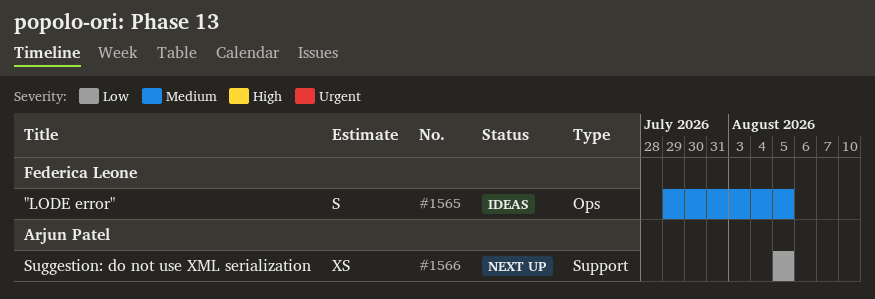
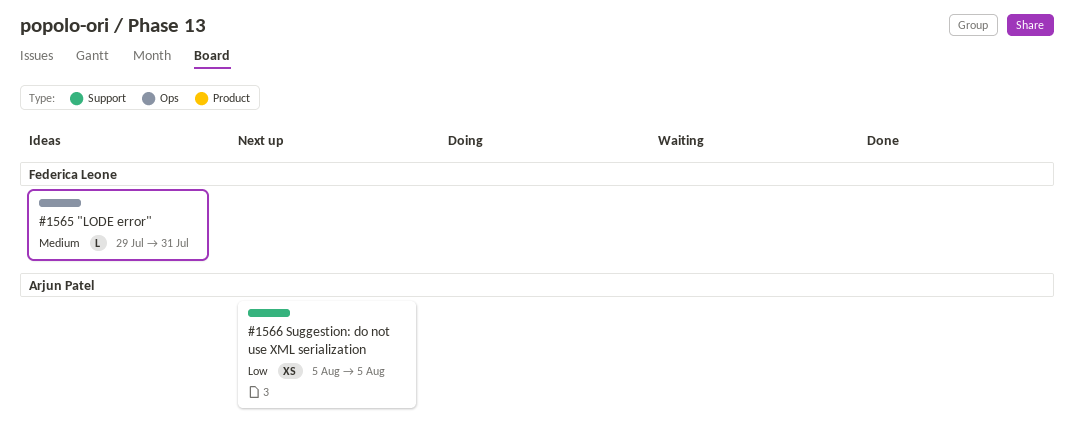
#1565, estimate: S -> L
#1565, due: Aug 5 -> Jul 31

